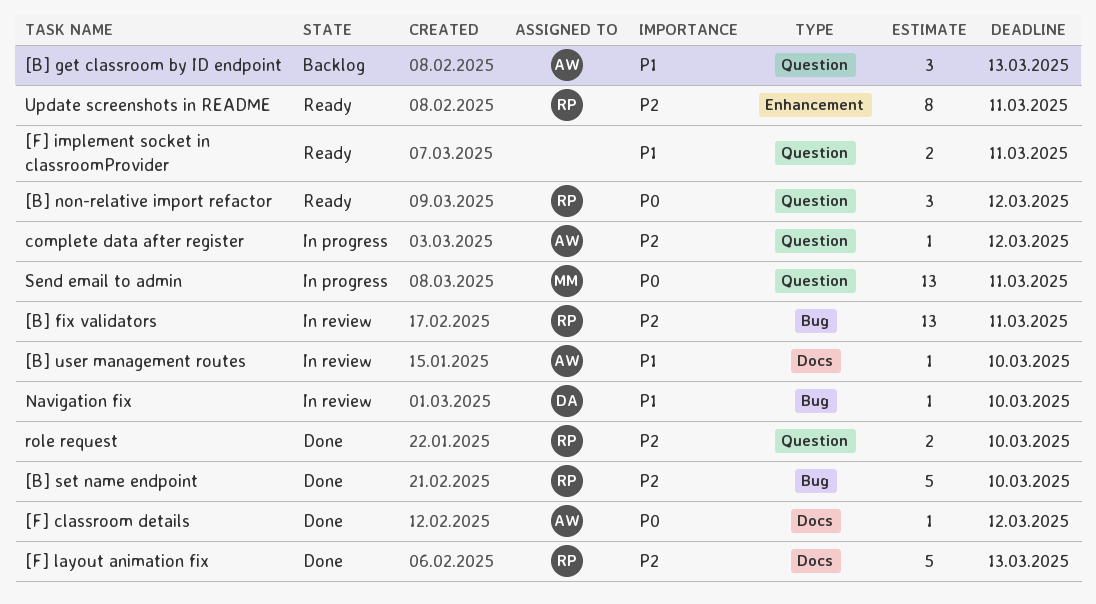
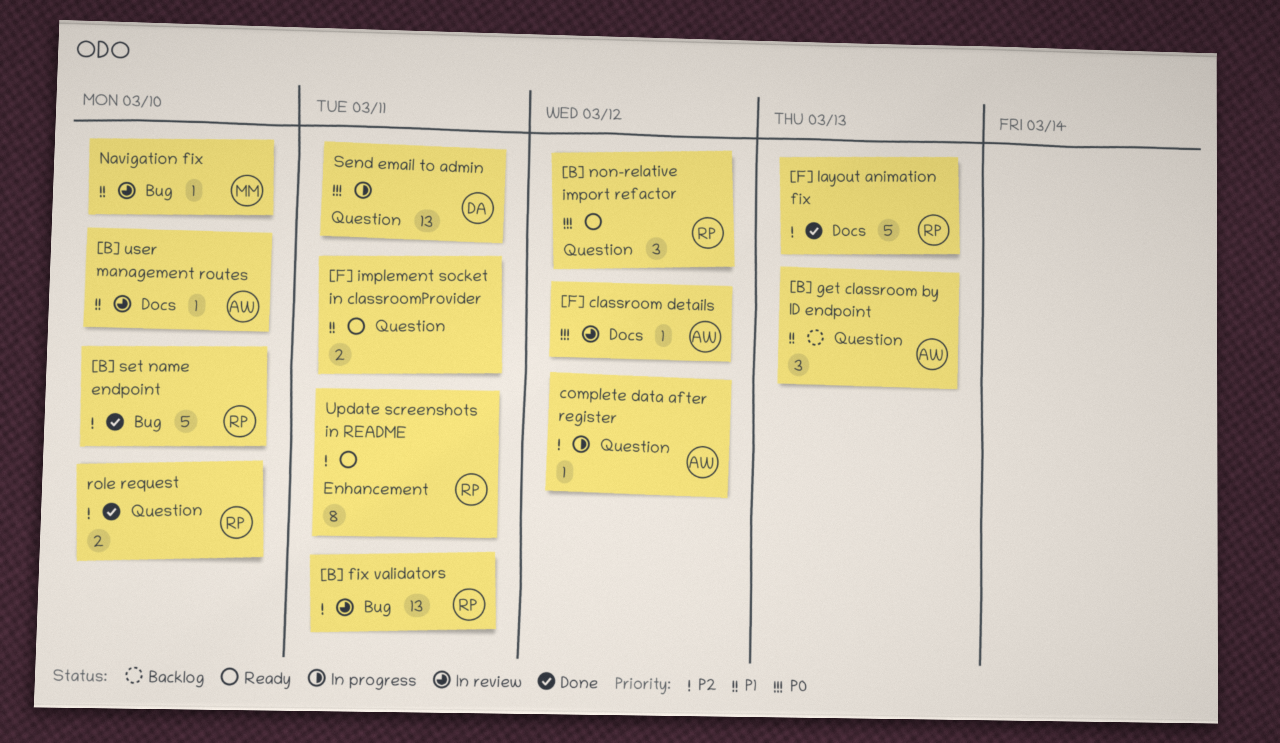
[F] classroom details, status: Done -> In review
Navigation fix, owner: DA -> MM
Send email to admin, owner: MM -> DA

